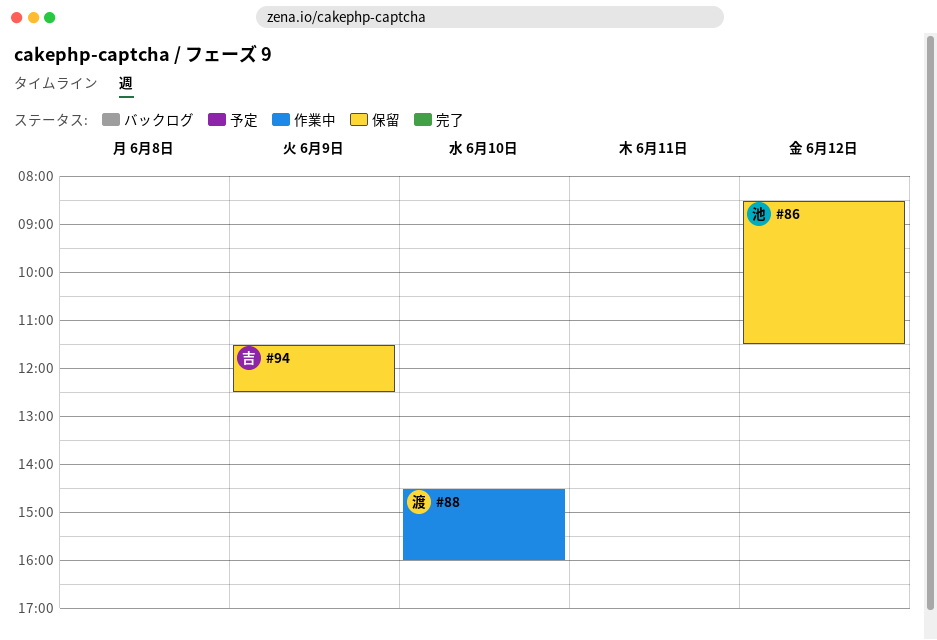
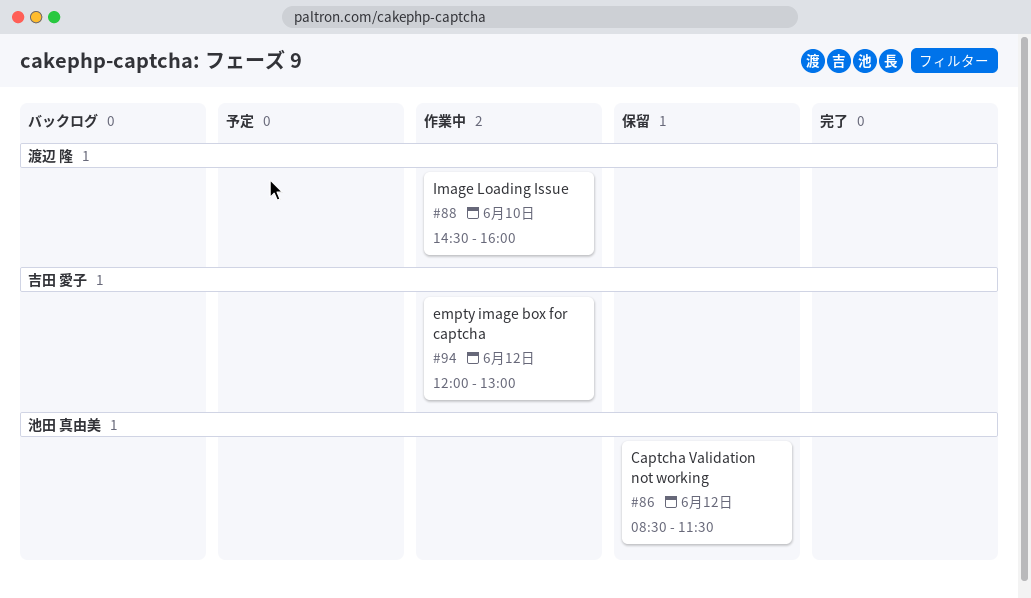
#94, status: 保留 -> 作業中
#94, day: Jun 9 -> Jun 12
#94, begins: 11:30 -> 12:00
#94, ends: 12:30 -> 13:00

